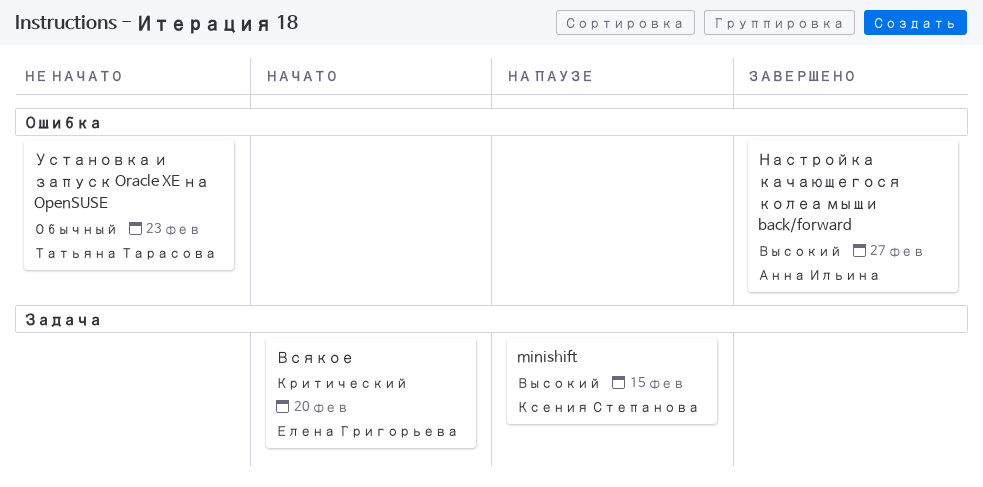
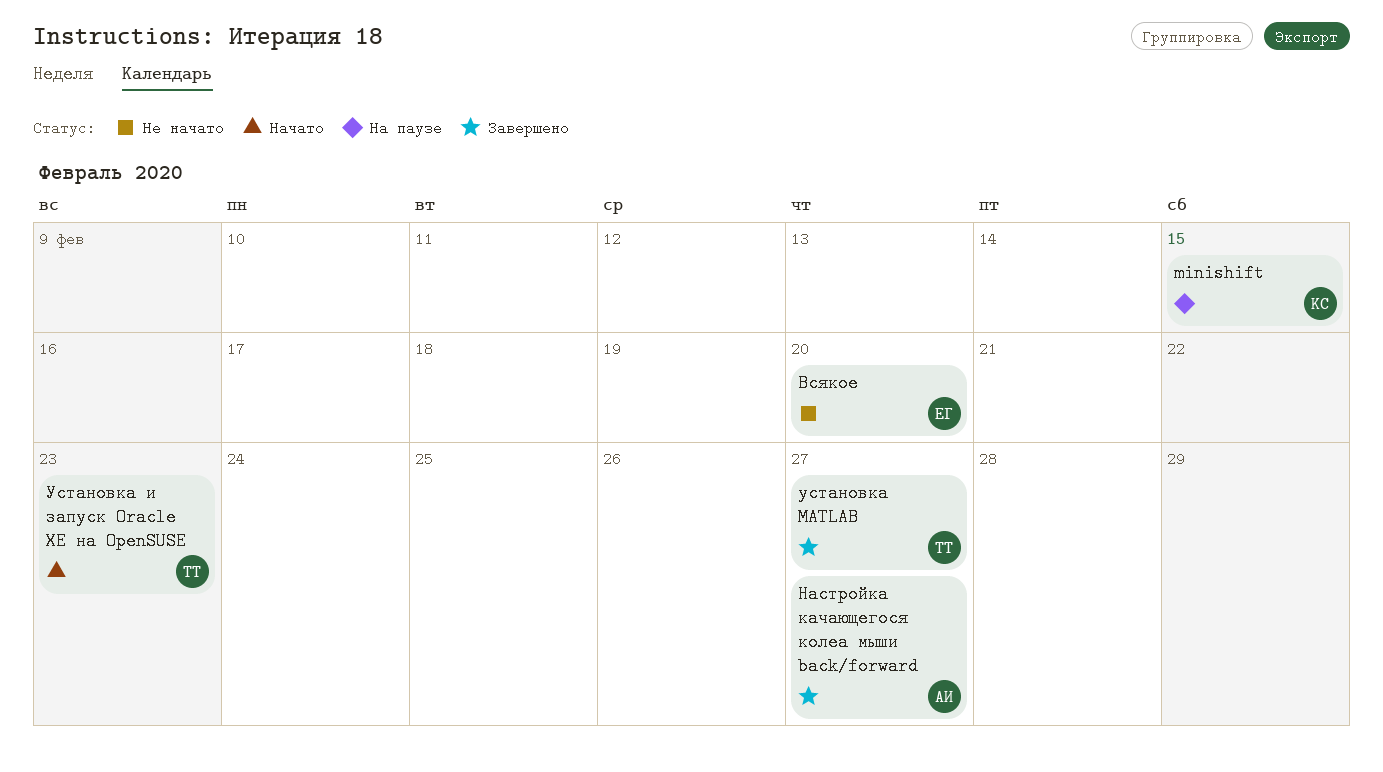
Всякое, status: Начато -> Не начато
установка MATLAB: none -> present
Установка и запуск Oracle XE на OpenSUSE, status: Не начато -> Начато

